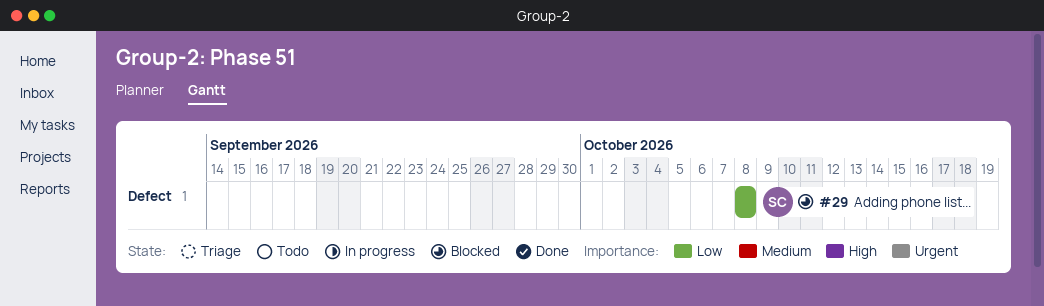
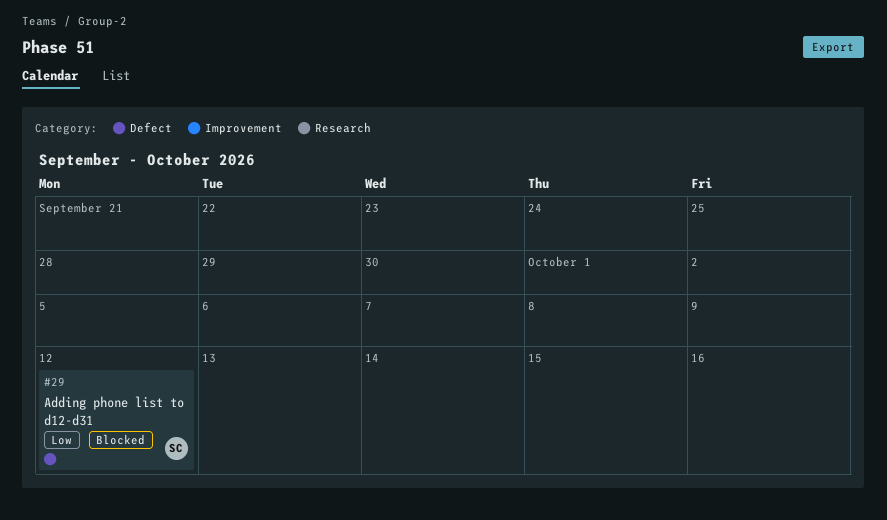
#29, due: Oct 8 -> Oct 12

